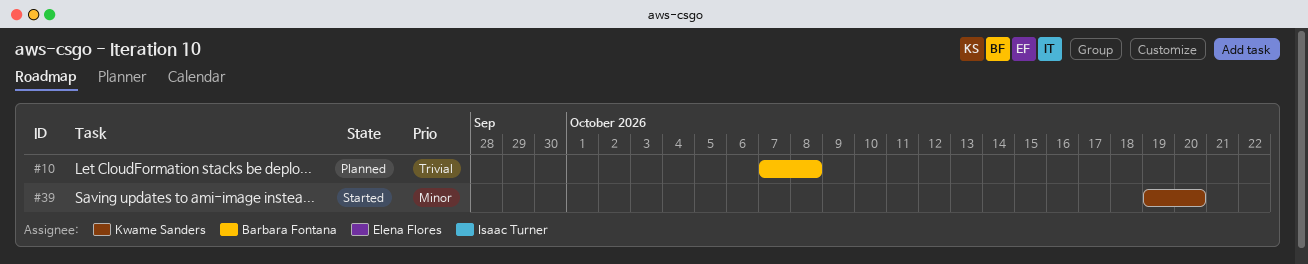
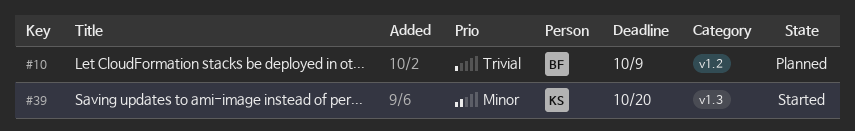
#10, due: Oct 8 -> Oct 9

